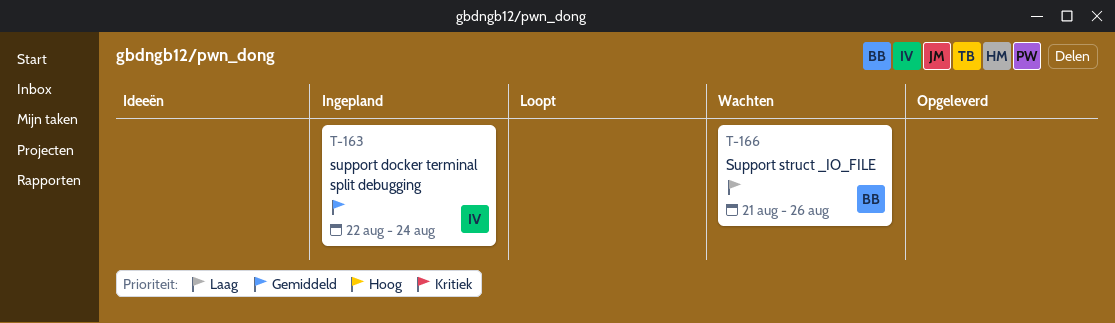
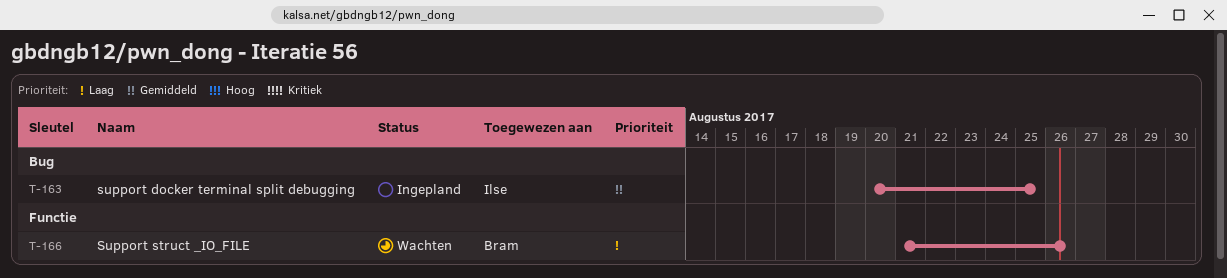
T-163, start: Aug 22 -> Aug 20
T-163, due: Aug 24 -> Aug 25

